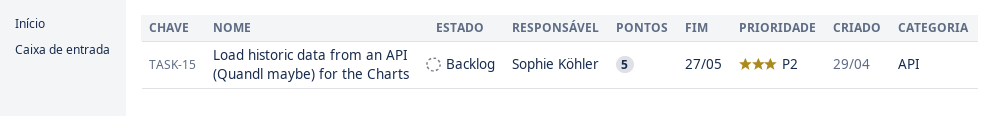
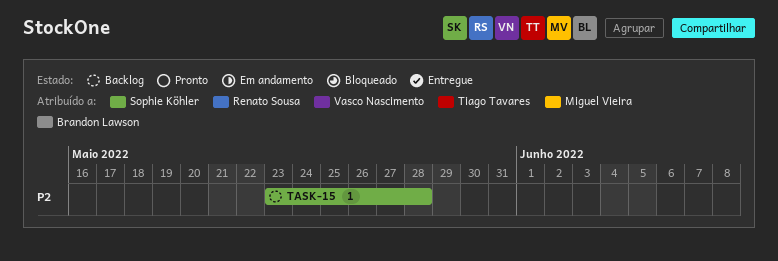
TASK-15, estimate: 5 -> 1
TASK-15, due: May 27 -> May 28

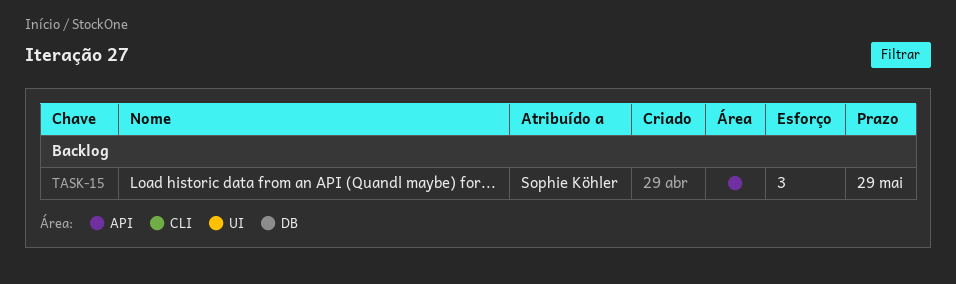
TASK-15, estimate: 1 -> 3
TASK-15, due: May 28 -> May 29

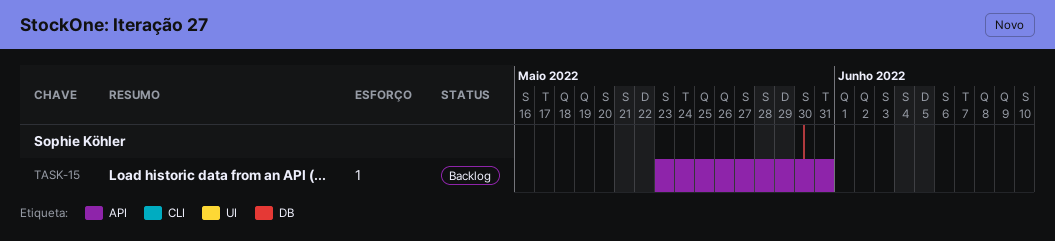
TASK-15, estimate: 3 -> 1
TASK-15, due: May 29 -> May 31

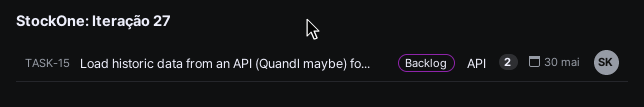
TASK-15, estimate: 1 -> 2
TASK-15, due: May 31 -> May 30

